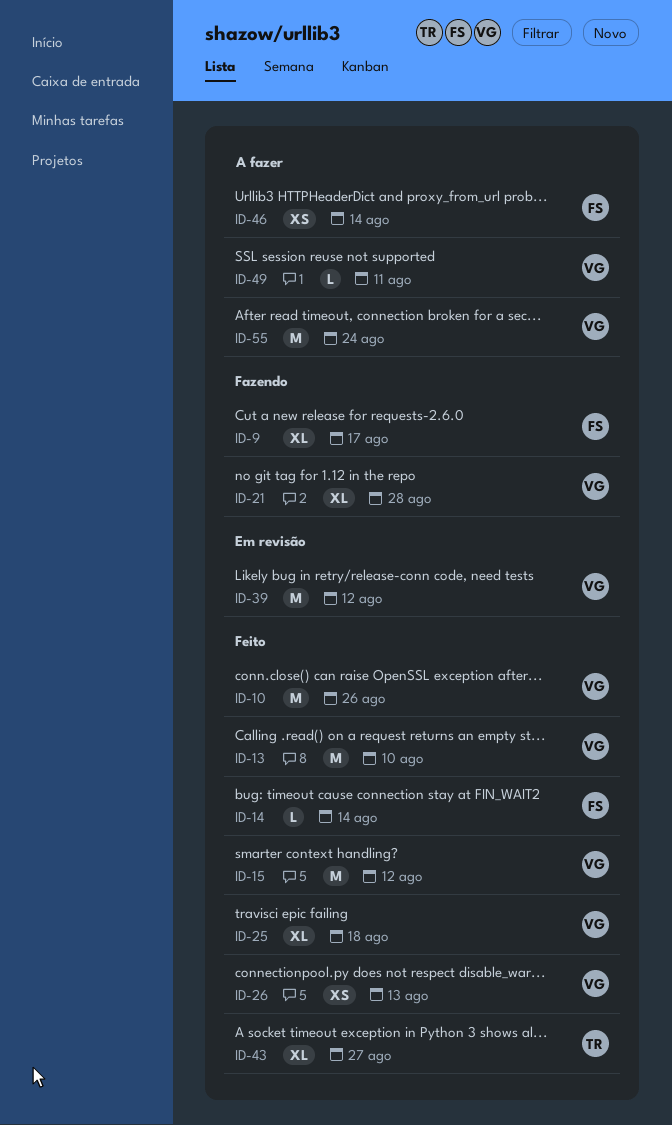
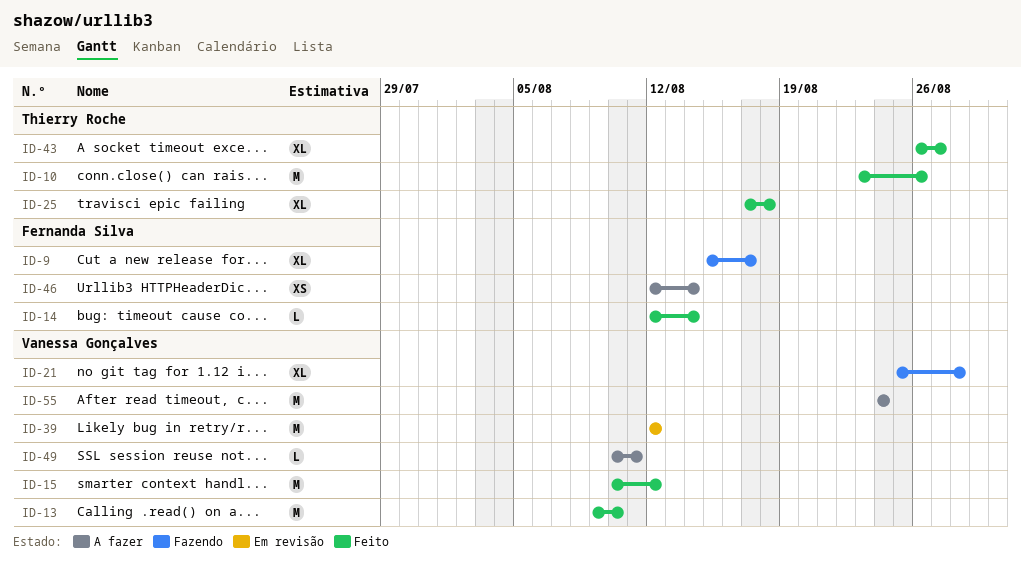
ID-10, owner: Vanessa Gonçalves -> Thierry Roche
ID-25, owner: Vanessa Gonçalves -> Thierry Roche
ID-26: present -> none

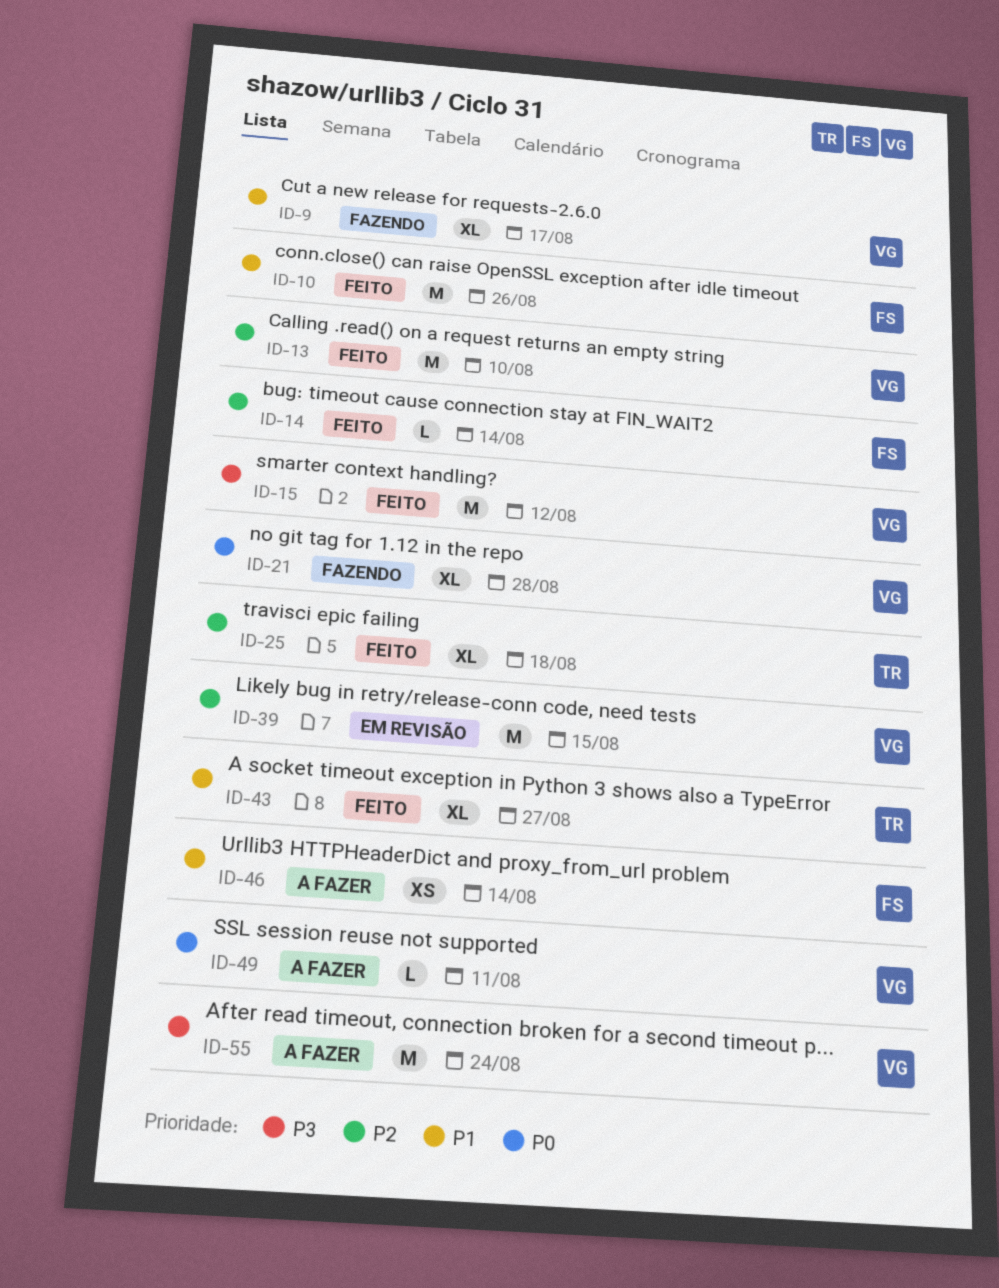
ID-9, owner: Fernanda Silva -> Vanessa Gonçalves
ID-10, owner: Thierry Roche -> Fernanda Silva
ID-39, due: Aug 12 -> Aug 15

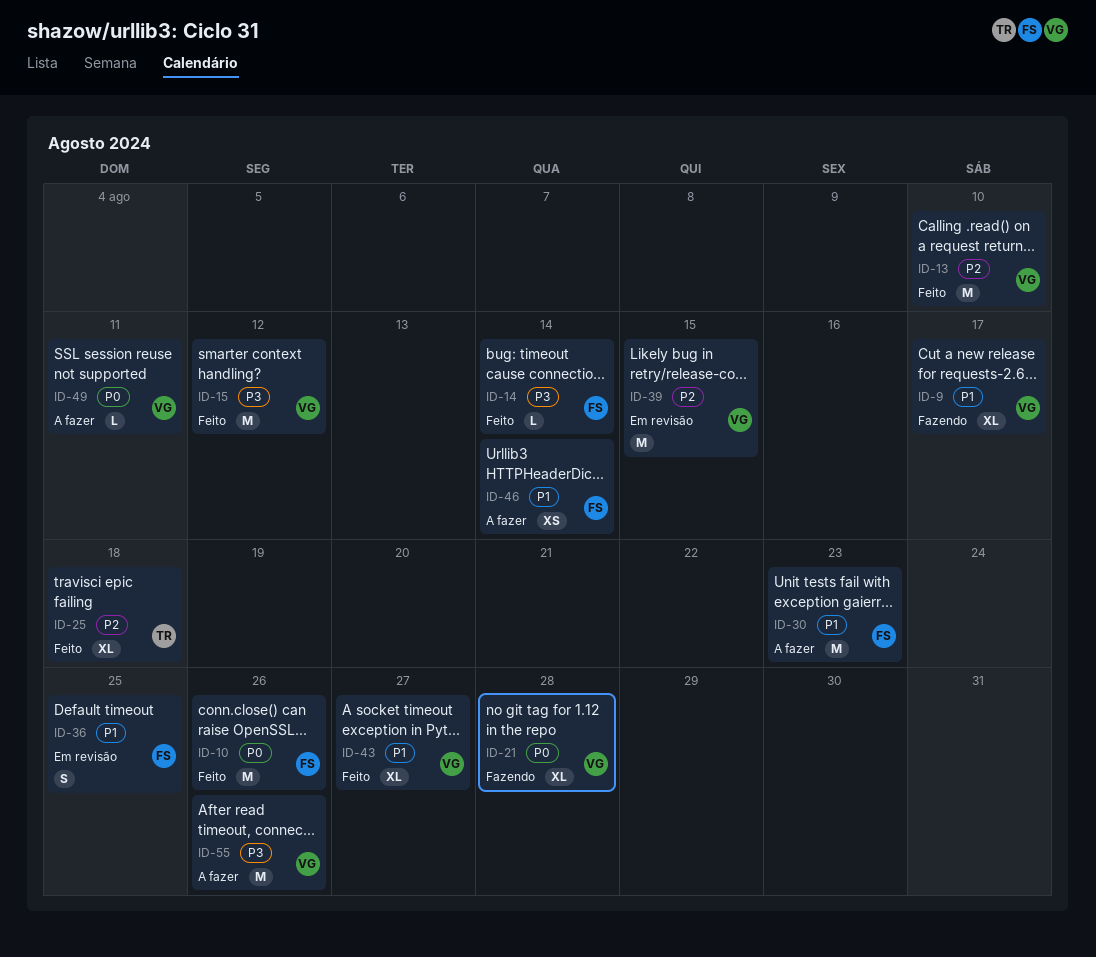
ID-10, priority: P1 -> P0
ID-14, priority: P2 -> P3
ID-30: none -> present
ID-36: none -> present
ID-43, owner: TR -> VG
ID-55, due: Aug 24 -> Aug 26

